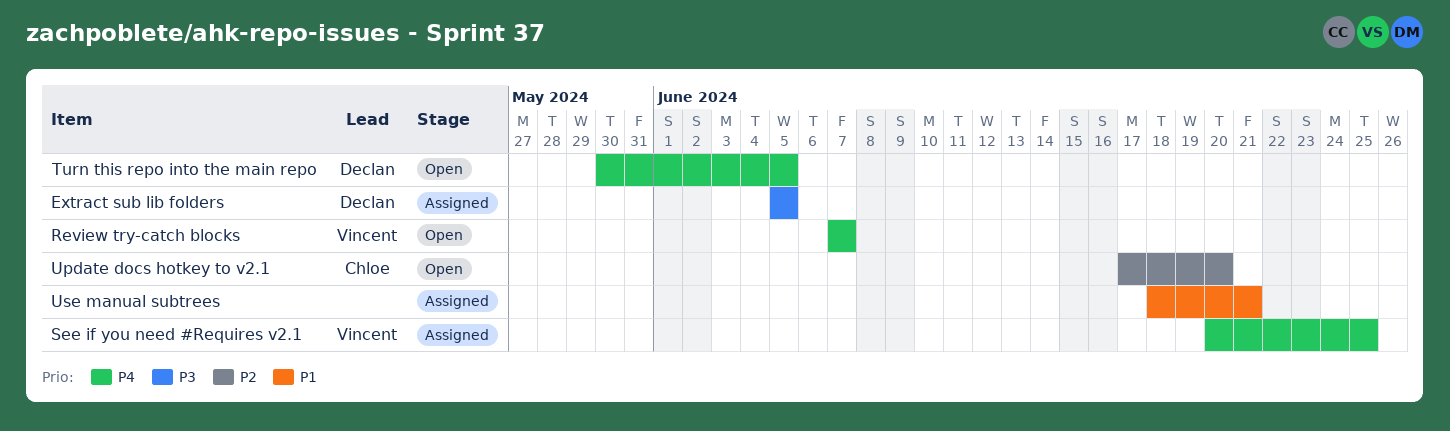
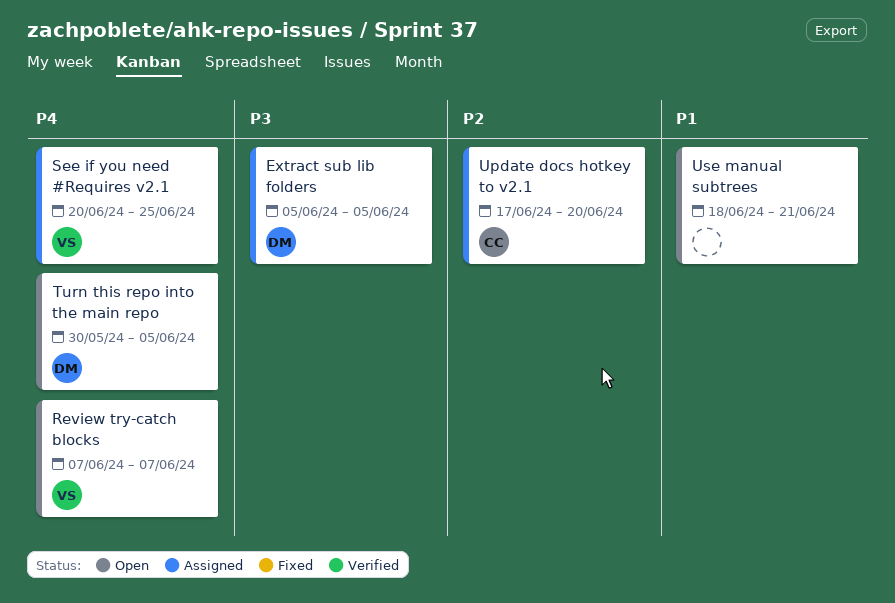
Update docs hotkey to v2.1, status: Open -> Assigned
Use manual subtrees, status: Assigned -> Open

